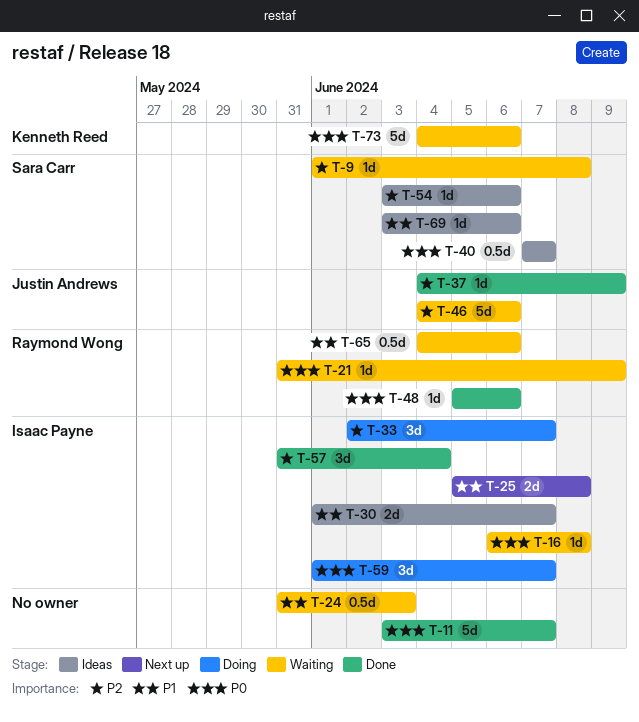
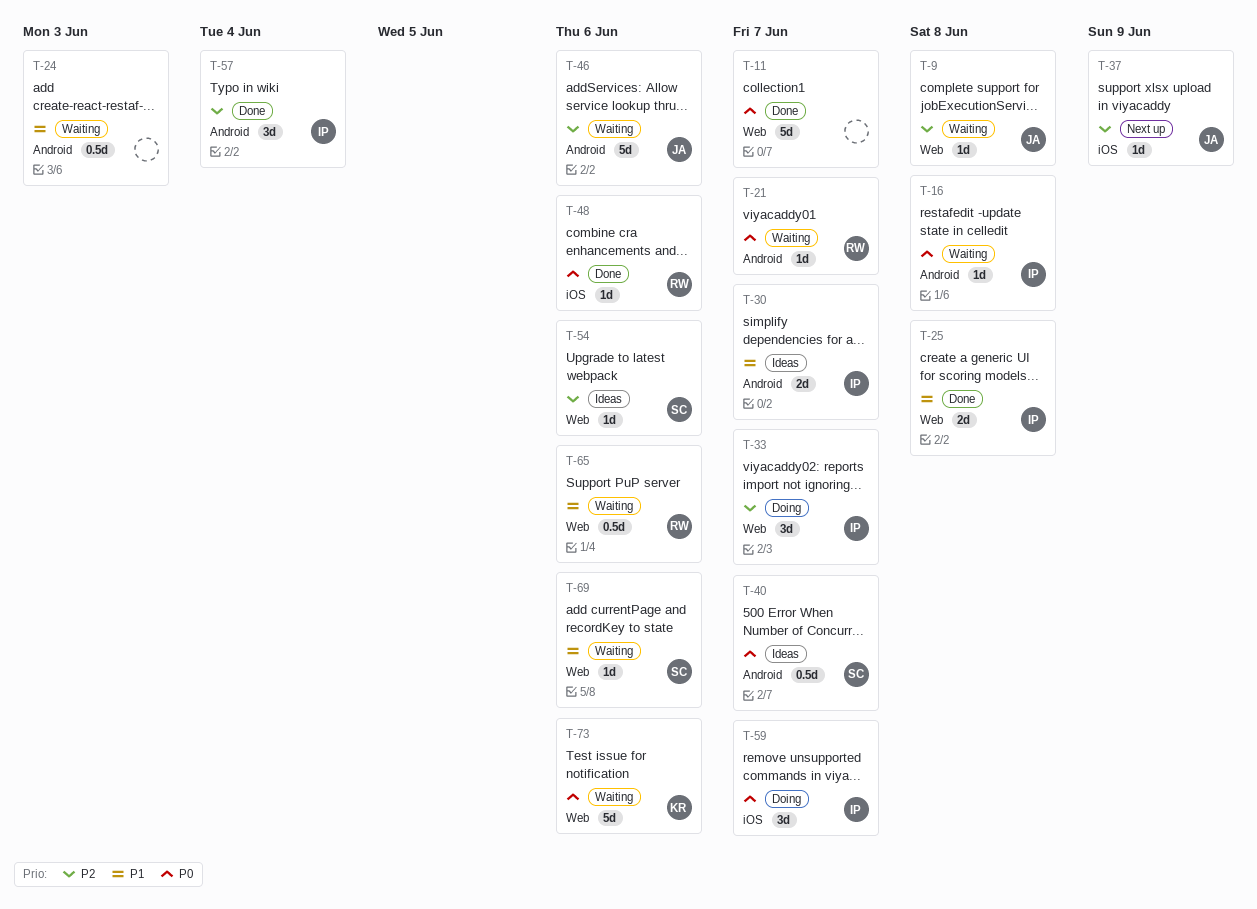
T-9, owner: Sara Carr -> Justin Andrews
T-21, due: Jun 9 -> Jun 7
T-25, status: Next up -> Done
T-37, status: Done -> Next up
T-69, status: Ideas -> Waiting

